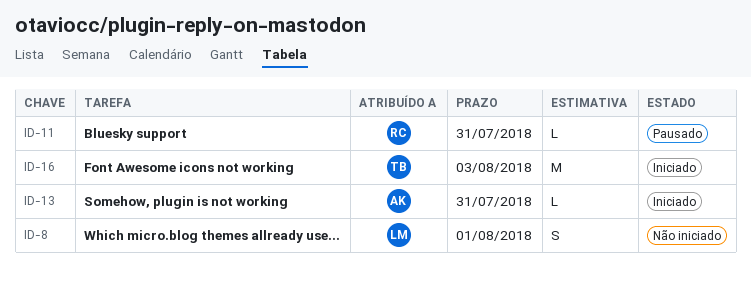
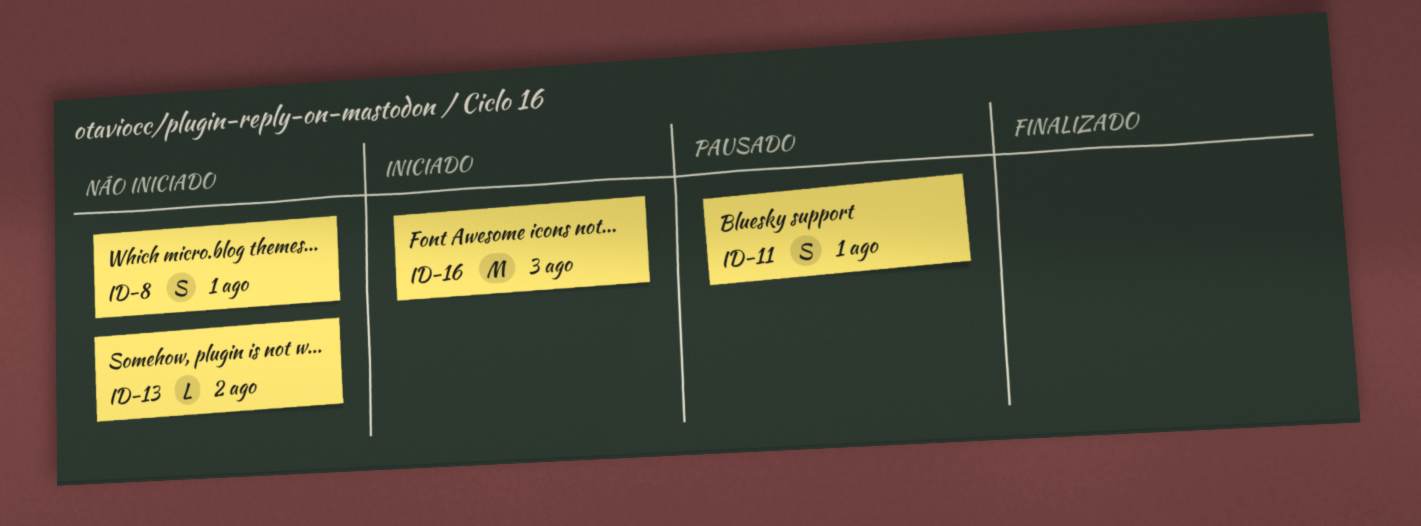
ID-11, estimate: L -> S
ID-11, due: Jul 31 -> Aug 1
ID-13, status: Iniciado -> Não iniciado
ID-13, due: Jul 31 -> Aug 2

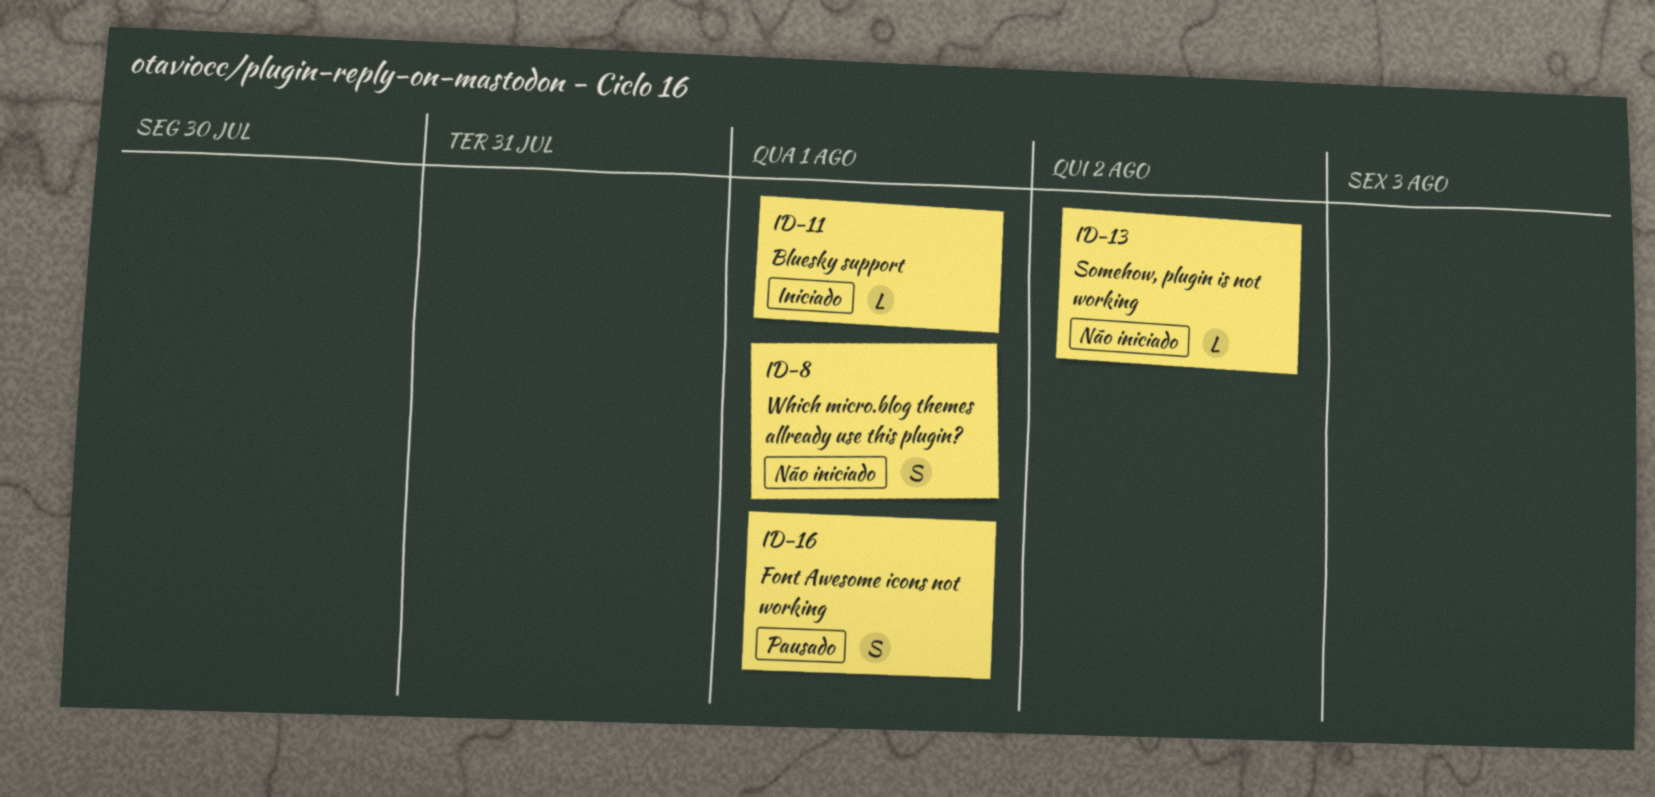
ID-11, status: Pausado -> Iniciado
ID-11, estimate: S -> L
ID-16, status: Iniciado -> Pausado
ID-16, estimate: M -> S
ID-16, due: Aug 3 -> Aug 1

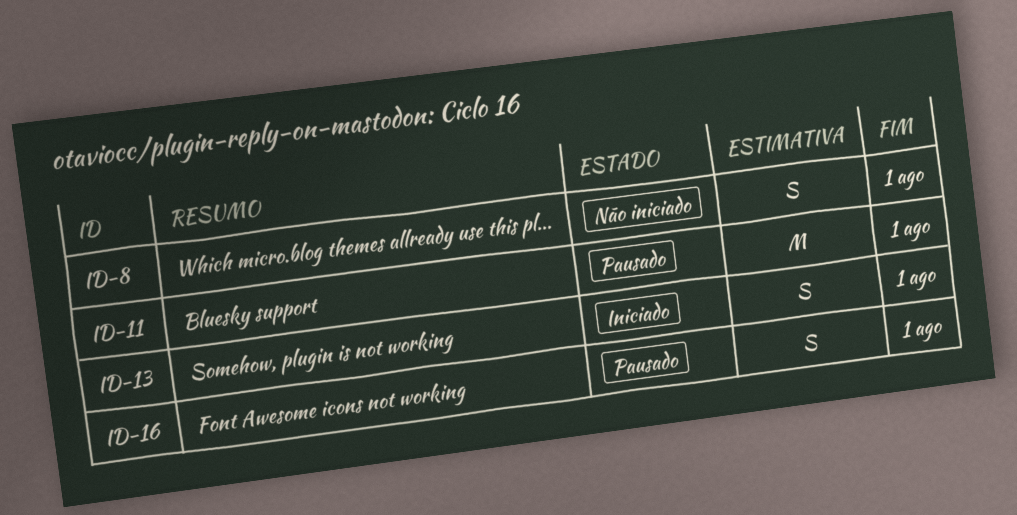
ID-11, status: Iniciado -> Pausado
ID-11, estimate: L -> M
ID-13, status: Não iniciado -> Iniciado
ID-13, estimate: L -> S
ID-13, due: Aug 2 -> Aug 1

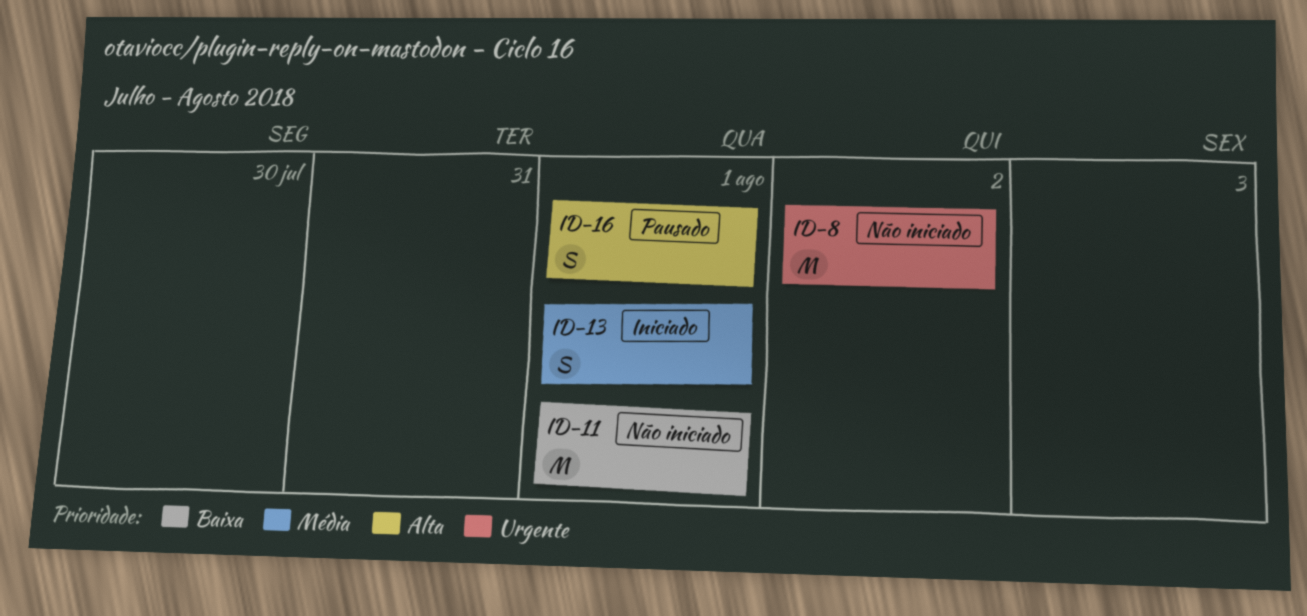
ID-8, estimate: S -> M
ID-8, due: Aug 1 -> Aug 2
ID-11, status: Pausado -> Não iniciado

